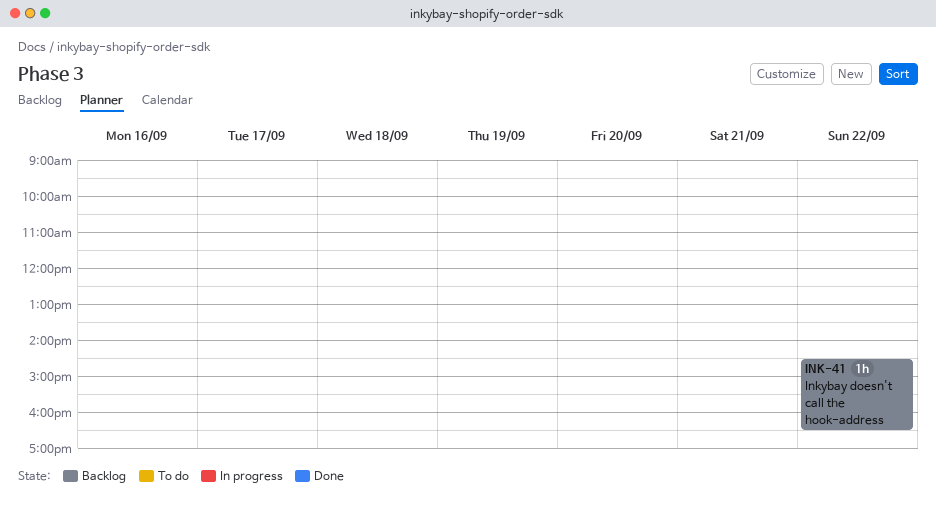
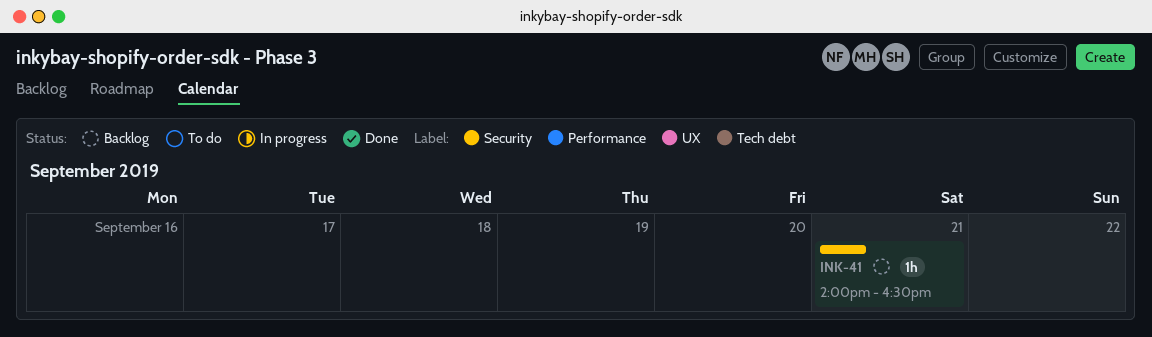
INK-41, day: Sep 22 -> Sep 21
INK-41, begins: 14:30 -> 14:00

